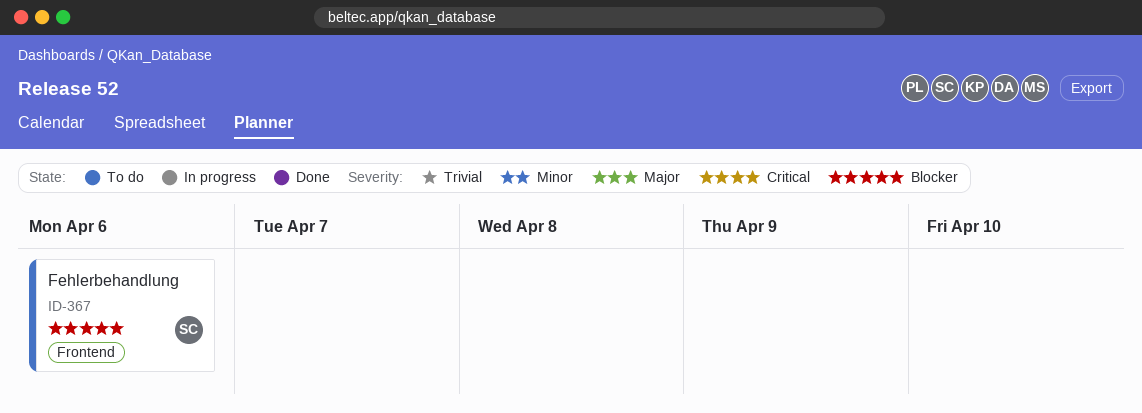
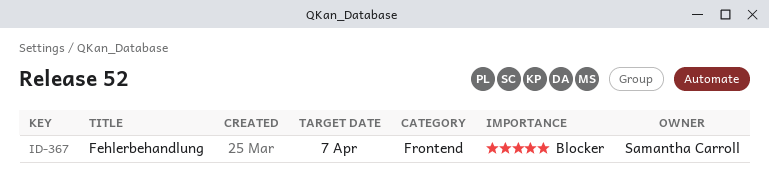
ID-367, due: Apr 6 -> Apr 7

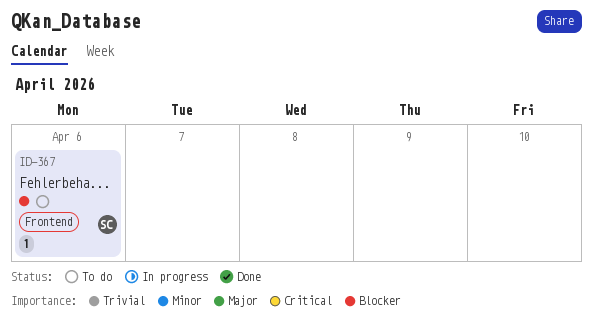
ID-367, due: Apr 7 -> Apr 6

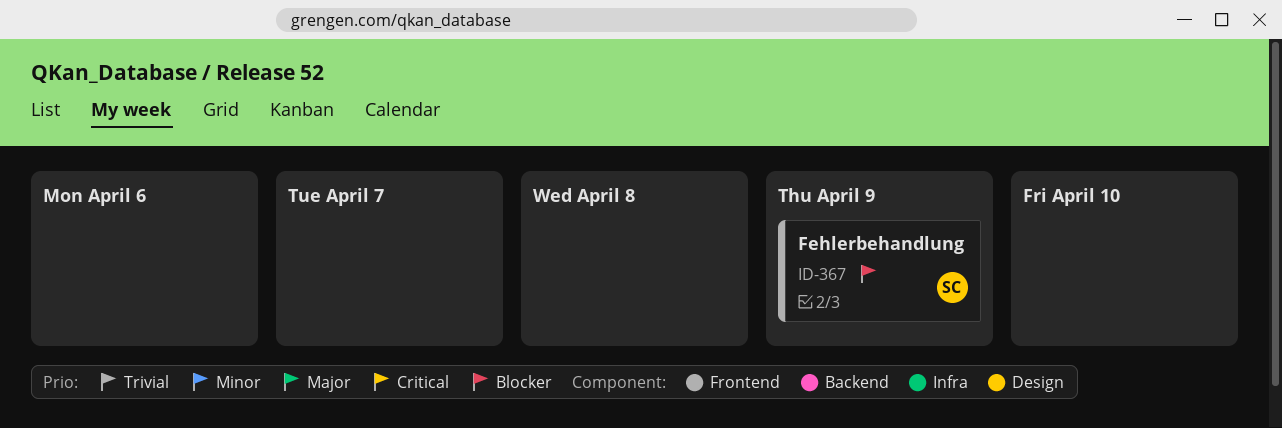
ID-367, due: Apr 6 -> Apr 9

